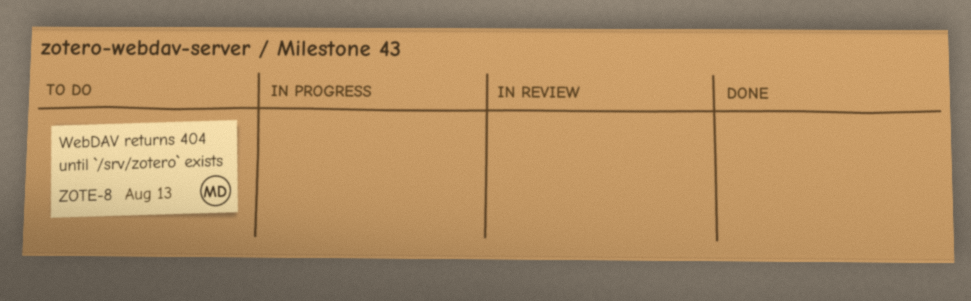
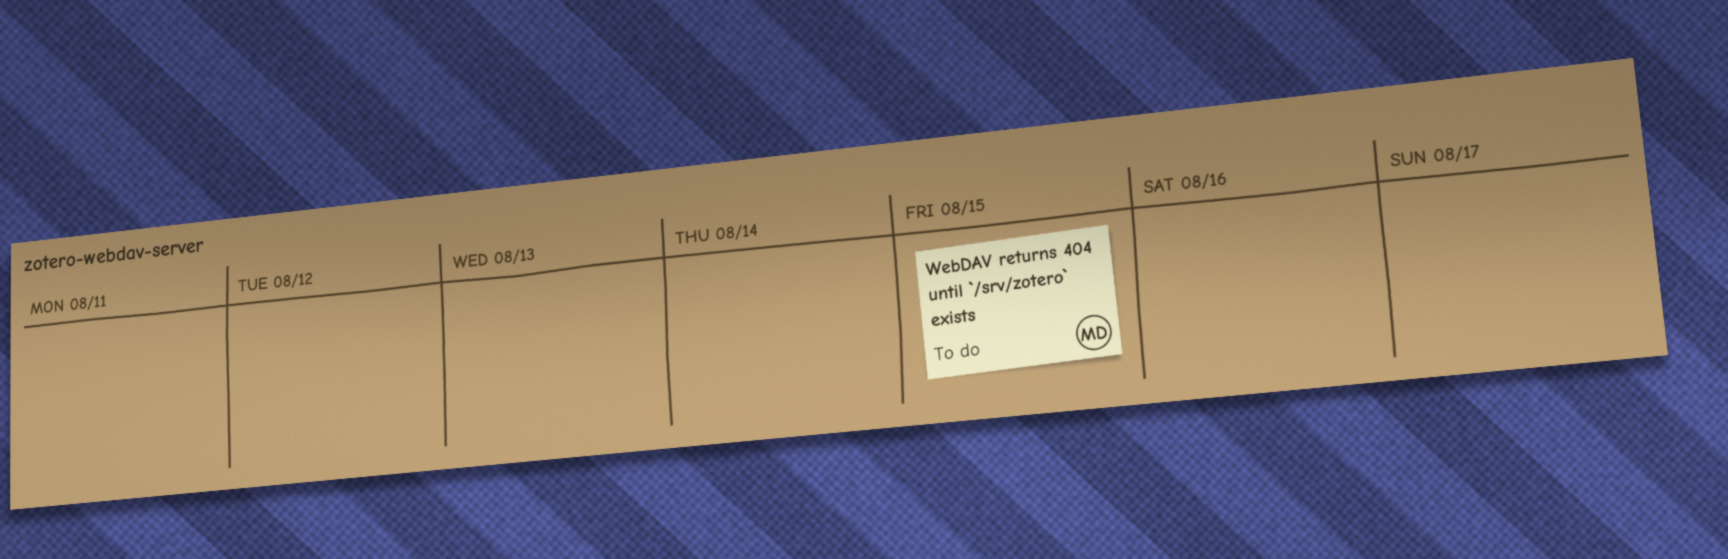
WebDAV returns 404 until `/srv/zotero` exists, due: Aug 13 -> Aug 15

